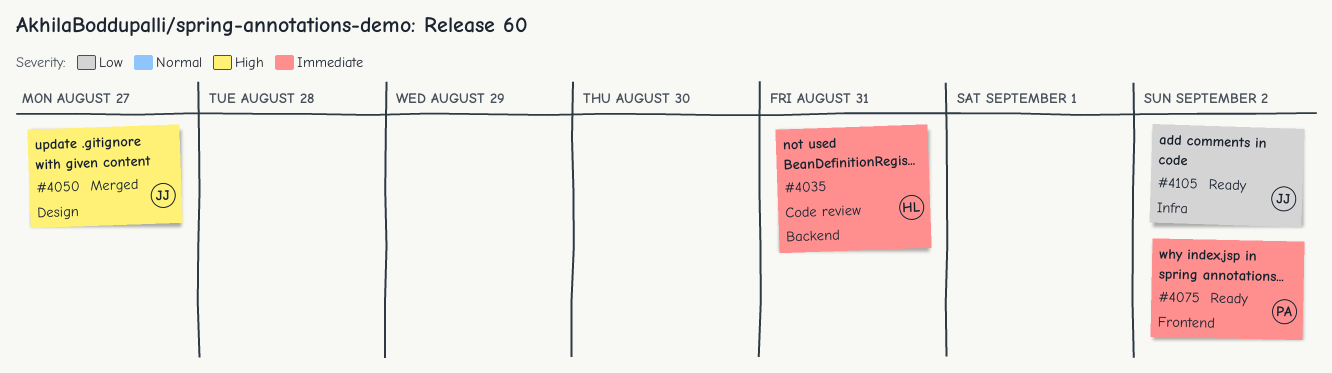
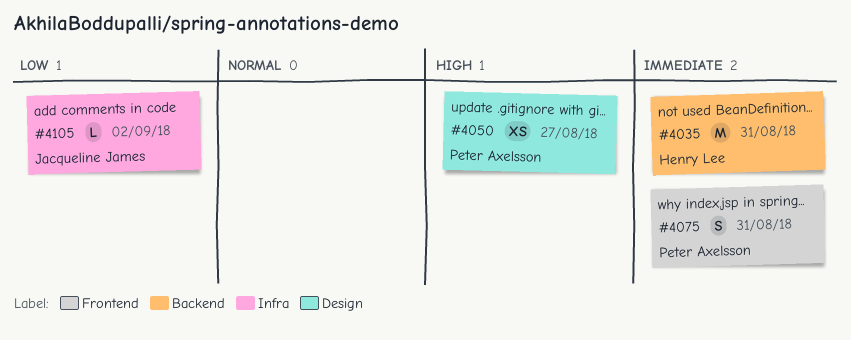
#4050, owner: Jacqueline James -> Peter Axelsson
#4075, due: Sep 2 -> Aug 31

